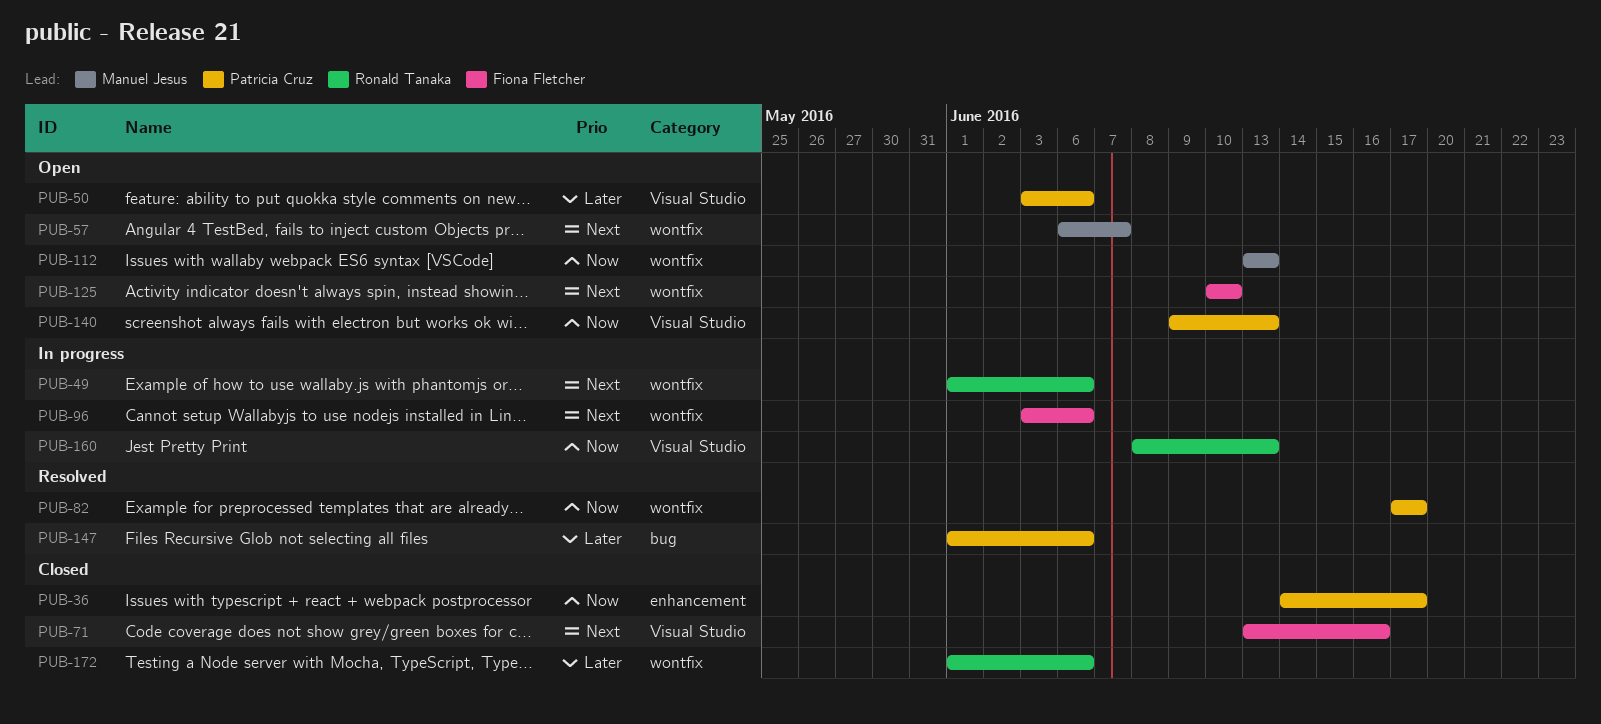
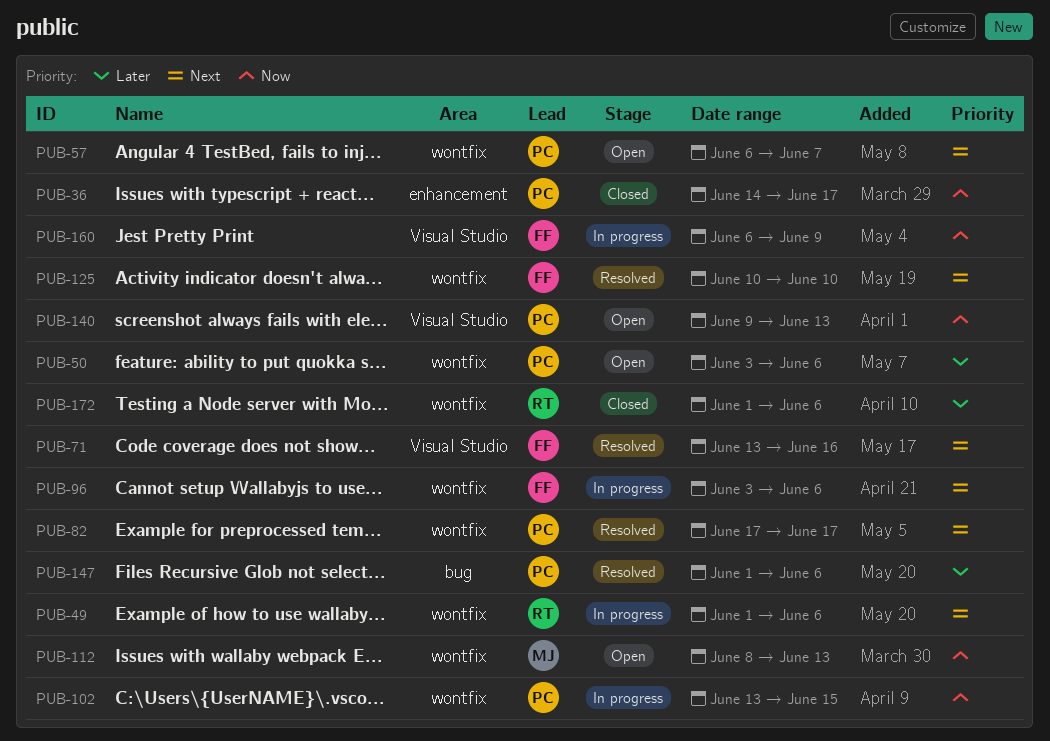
PUB-50, label: Visual Studio -> wontfix
PUB-57, owner: Manuel Jesus -> Patricia Cruz
PUB-71, status: Closed -> Resolved
PUB-82, priority: Now -> Next
PUB-102: none -> present
PUB-112, start: Jun 13 -> Jun 8
PUB-125, status: Open -> Resolved
PUB-160, owner: Ronald Tanaka -> Fiona Fletcher
PUB-160, start: Jun 8 -> Jun 6
PUB-160, due: Jun 13 -> Jun 9

